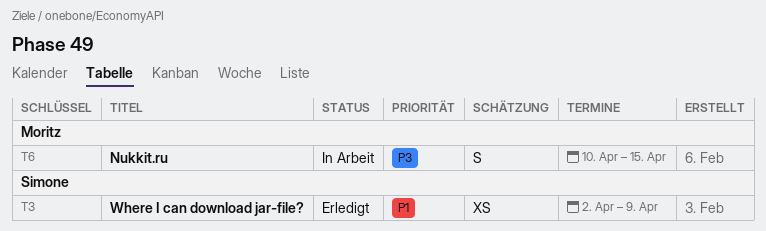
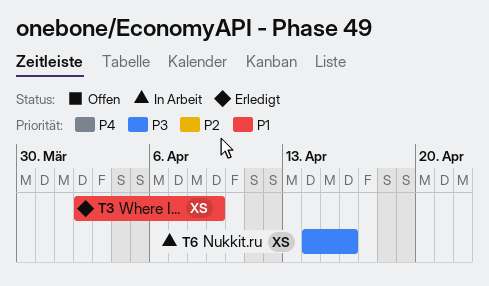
T6, estimate: S -> XS
T6, start: Apr 10 -> Apr 14
T6, due: Apr 15 -> Apr 16

